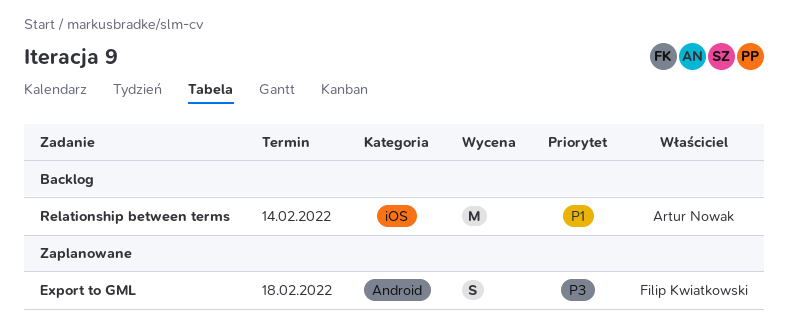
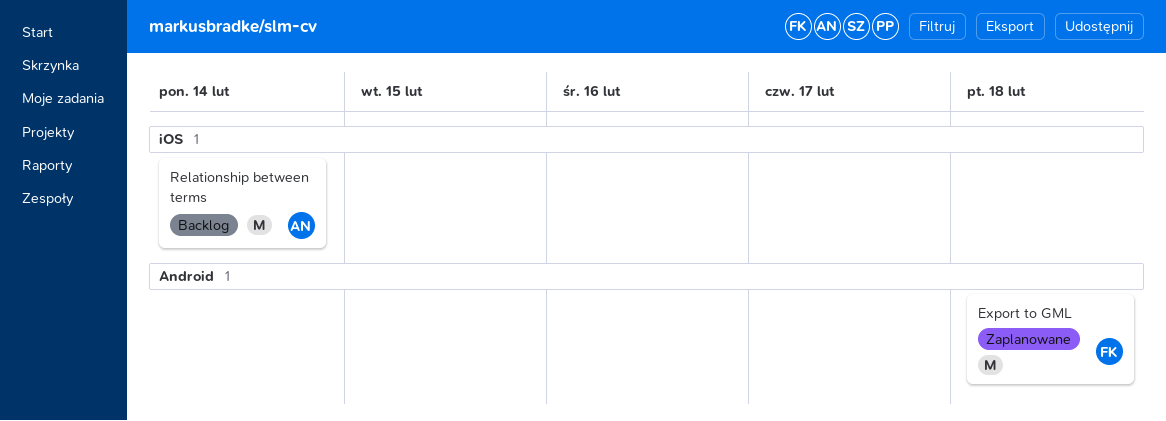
Export to GML, estimate: S -> M

